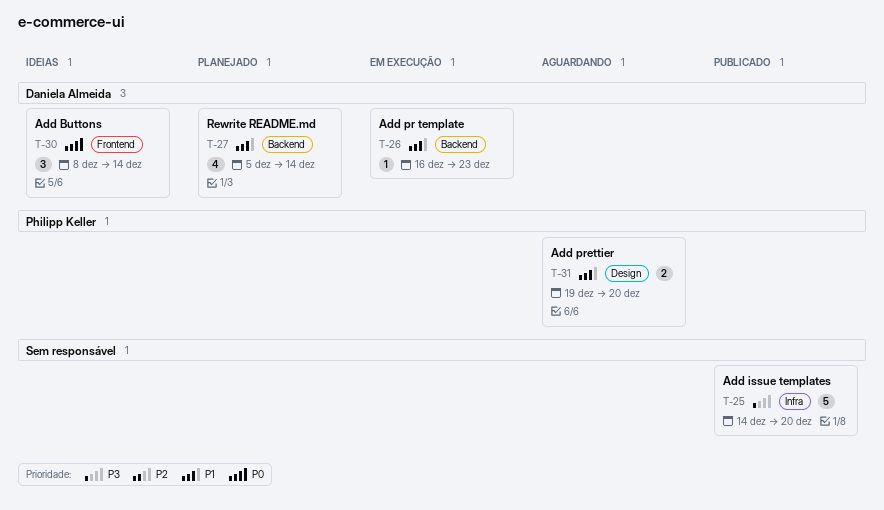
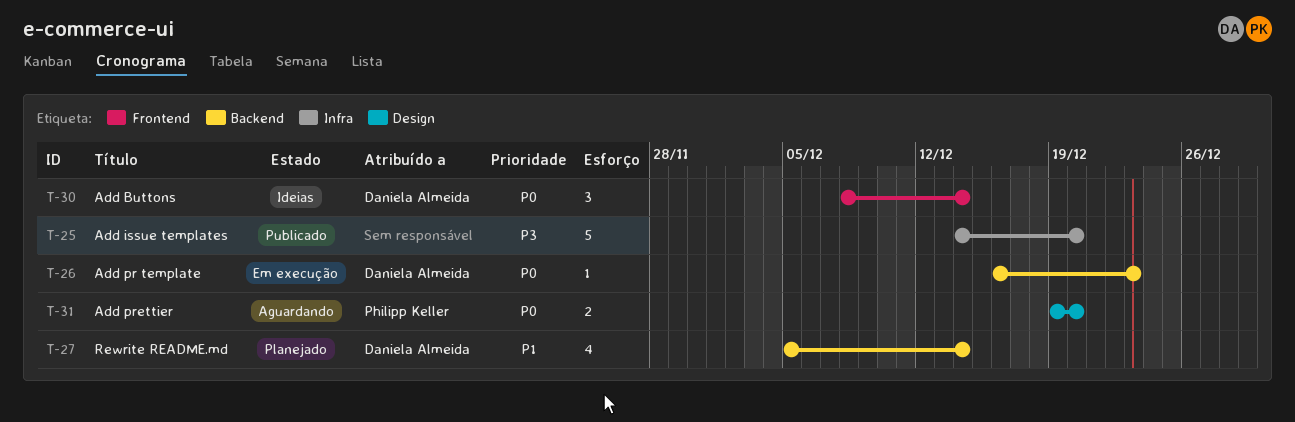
T-26, priority: P1 -> P0
T-31, priority: P1 -> P0

